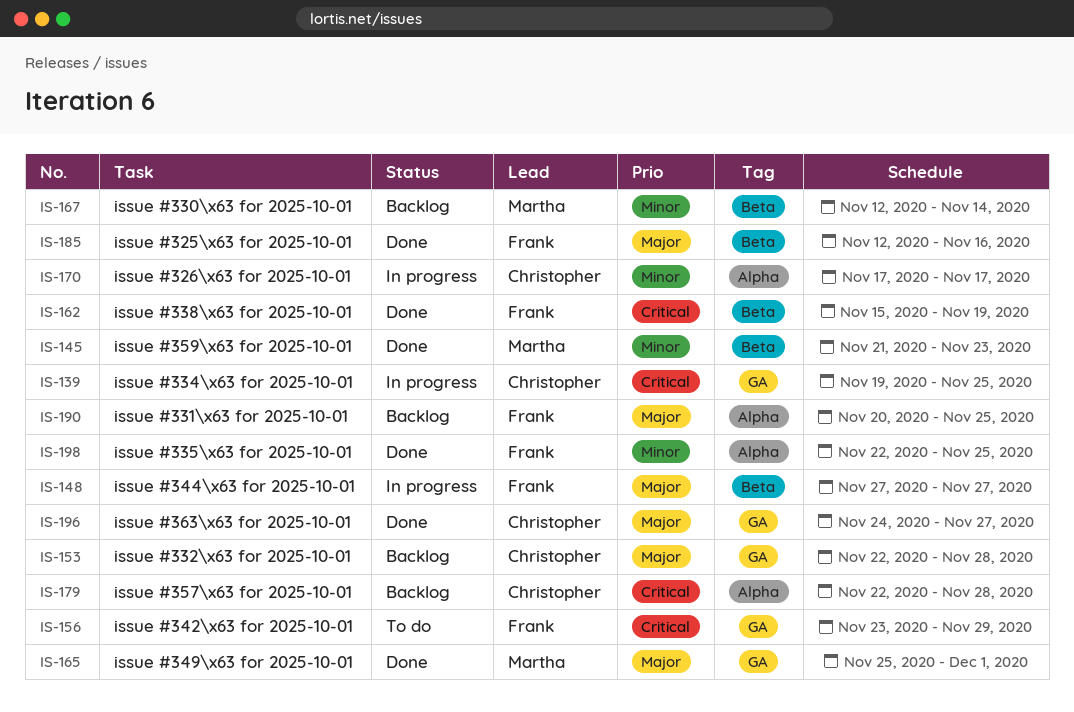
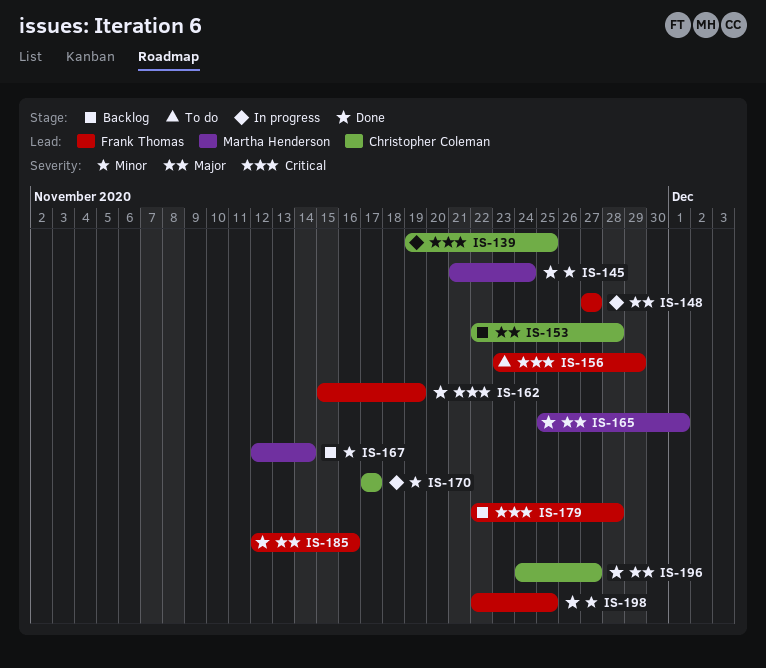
IS-145, due: Nov 23 -> Nov 24
IS-179, owner: Christopher Coleman -> Frank Thomas
IS-190: present -> none

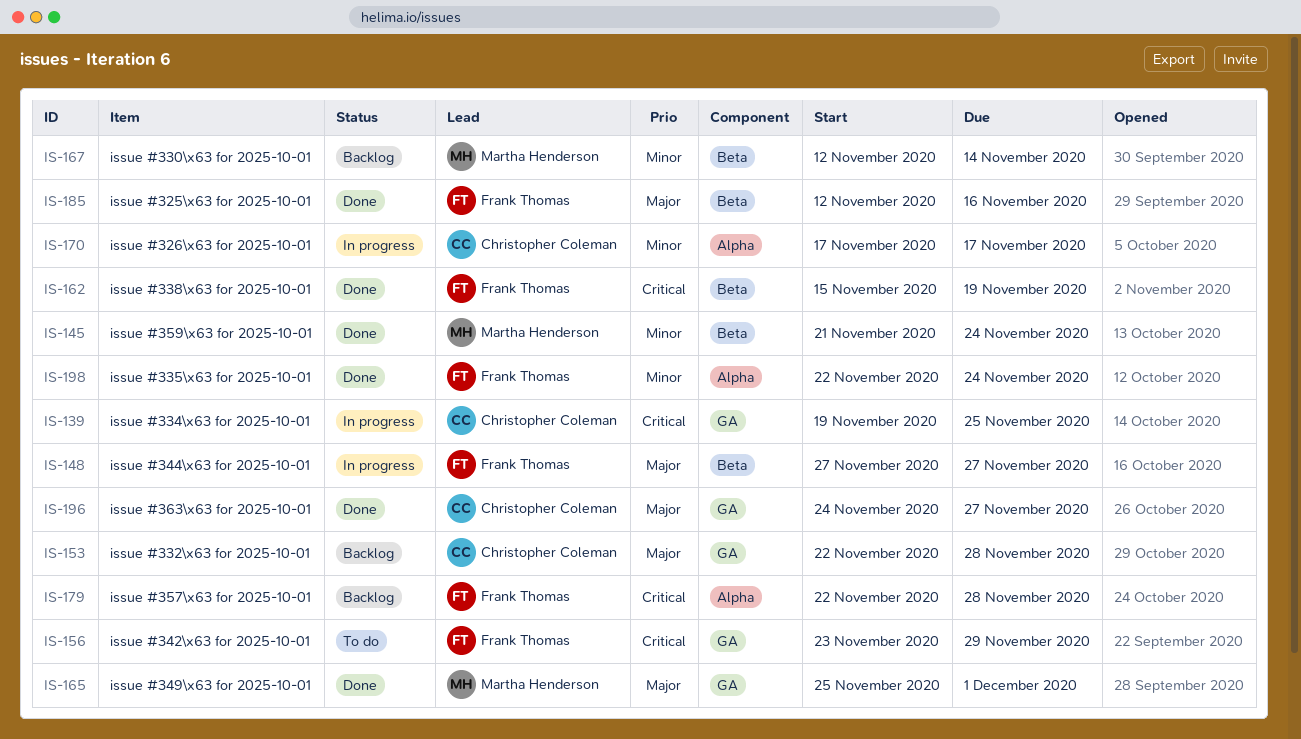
IS-198, due: Nov 25 -> Nov 24

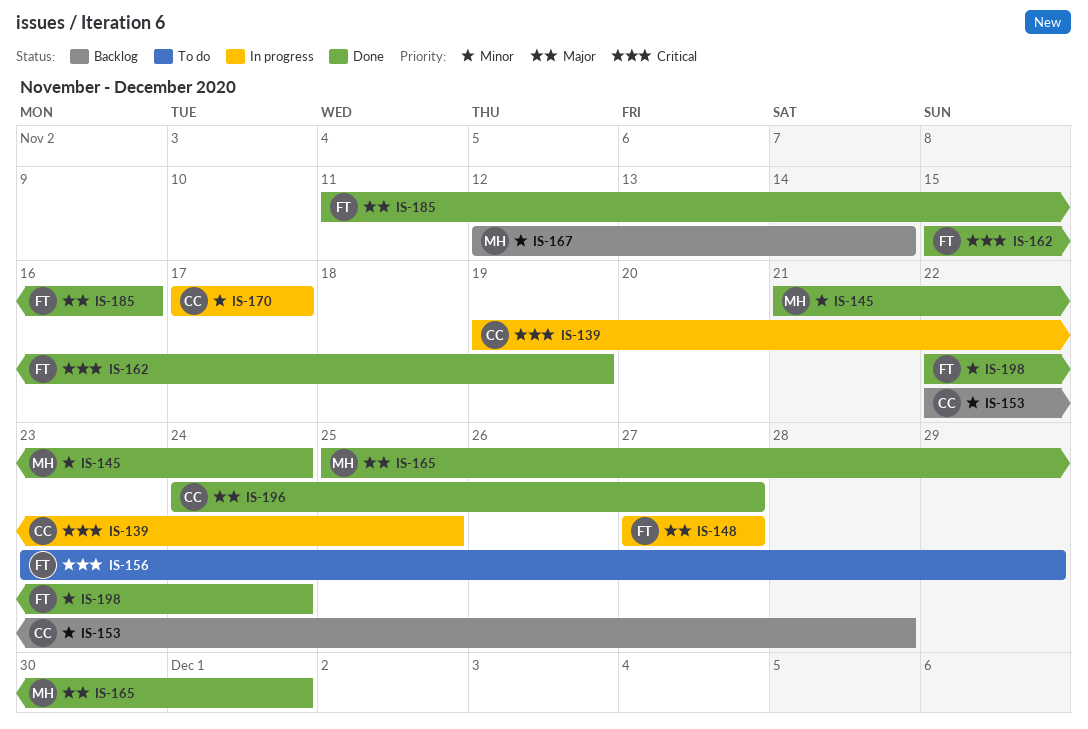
IS-153, priority: Major -> Minor
IS-179: present -> none
IS-185, start: Nov 12 -> Nov 11

